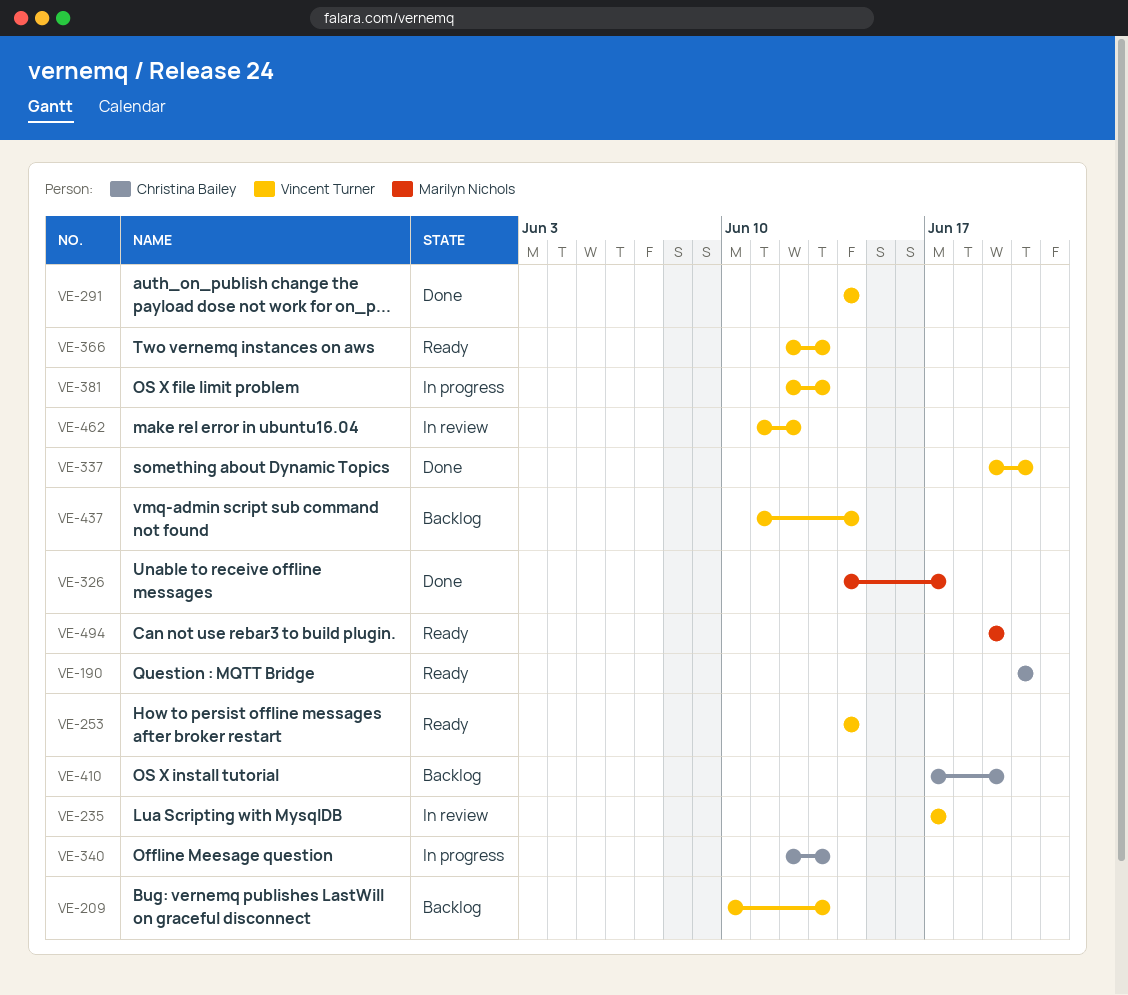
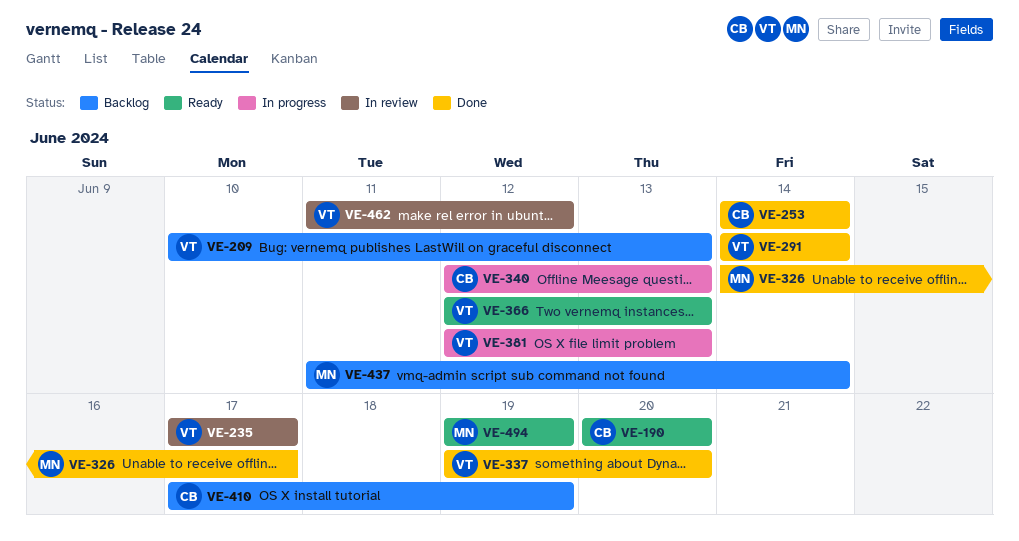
VE-253, status: Ready -> Done
VE-253, owner: Vincent Turner -> Christina Bailey
VE-437, owner: Vincent Turner -> Marilyn Nichols

